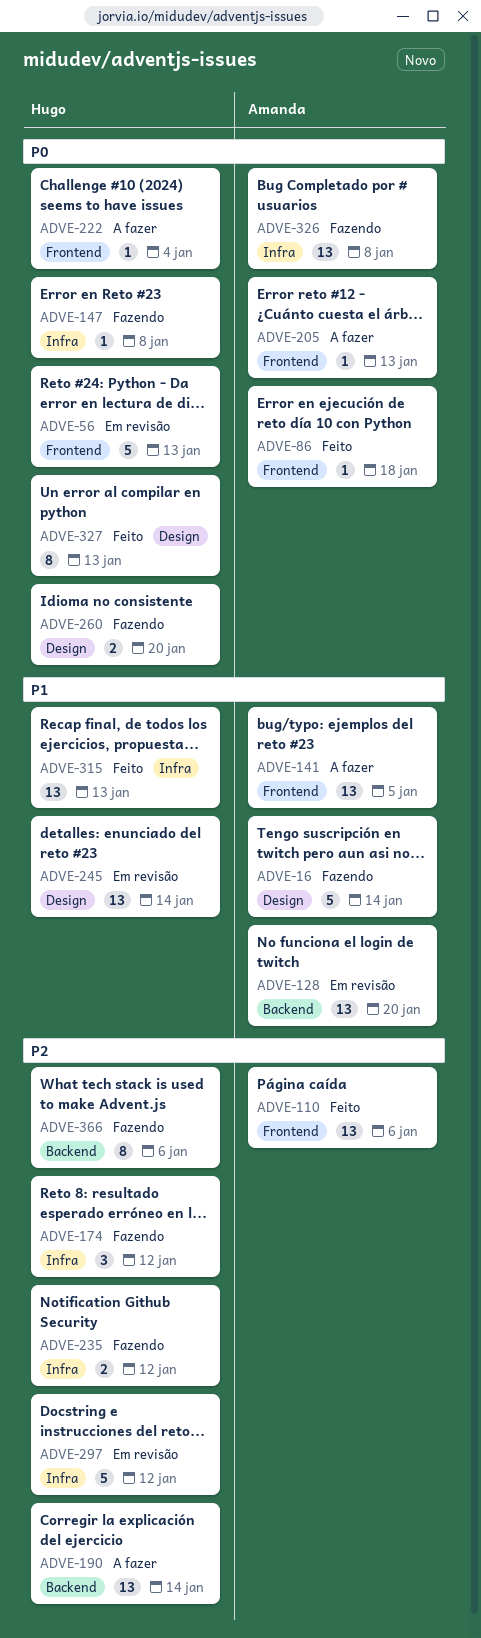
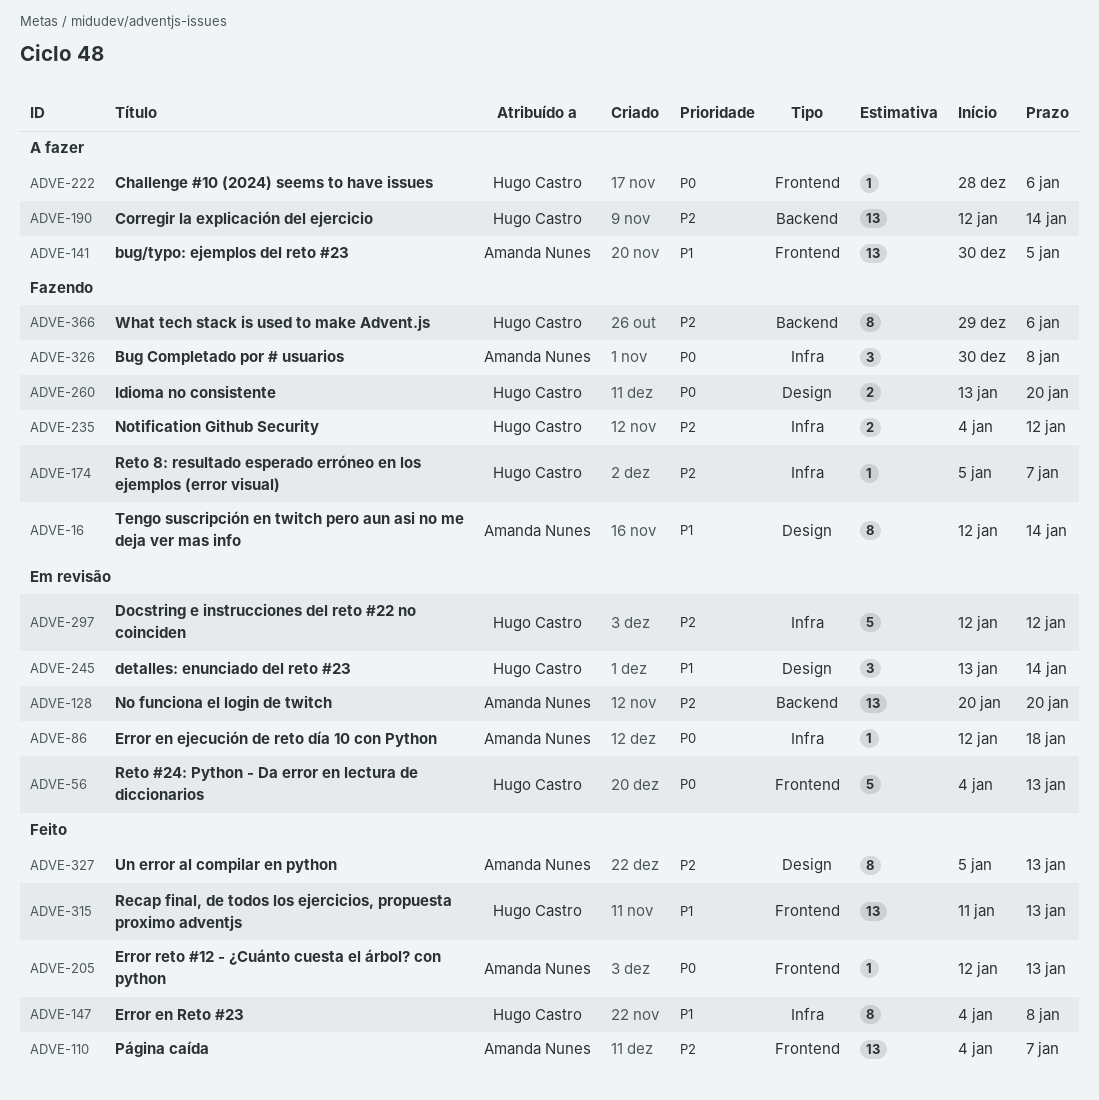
ADVE-16, estimate: 5 -> 8
ADVE-86, status: Feito -> Em revisão
ADVE-86, label: Frontend -> Infra
ADVE-110, due: Jan 6 -> Jan 7
ADVE-128, priority: P1 -> P2
ADVE-147, status: Fazendo -> Feito
ADVE-147, priority: P0 -> P1
ADVE-147, estimate: 1 -> 8
ADVE-174, estimate: 3 -> 1
ADVE-174, due: Jan 12 -> Jan 7
ADVE-205, status: A fazer -> Feito
ADVE-222, due: Jan 4 -> Jan 6
ADVE-245, estimate: 13 -> 3
ADVE-315, label: Infra -> Frontend
ADVE-326, estimate: 13 -> 3
ADVE-327, owner: Hugo Castro -> Amanda Nunes
ADVE-327, priority: P0 -> P2

